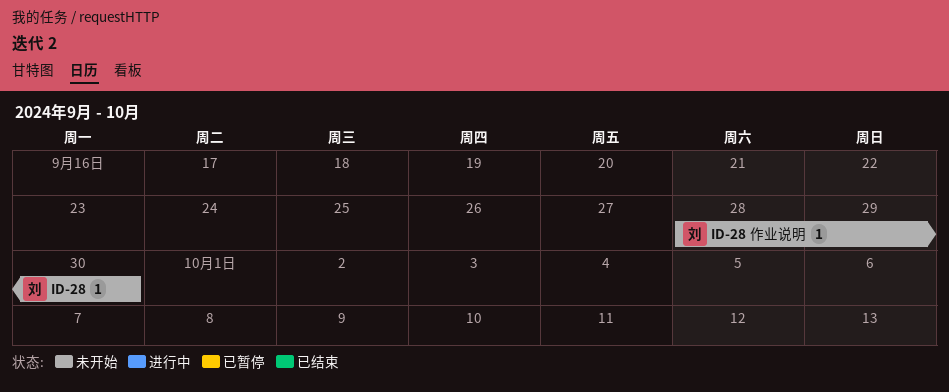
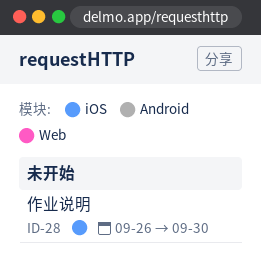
ID-28, start: Sep 28 -> Sep 26

